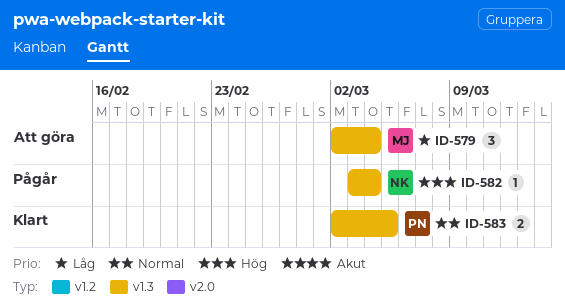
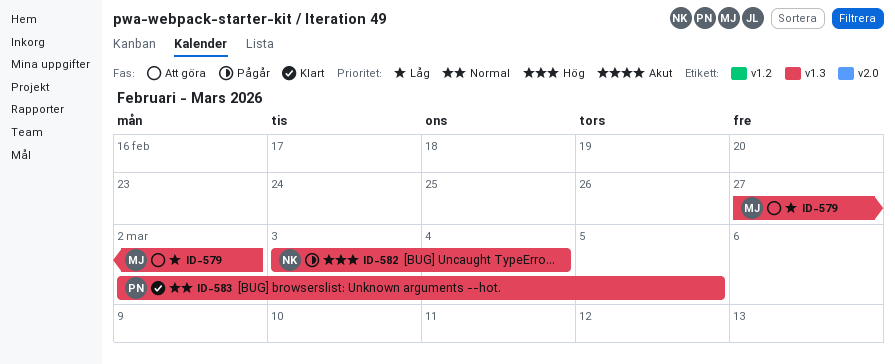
ID-579, start: Mar 2 -> Feb 27
ID-579, due: Mar 4 -> Mar 2

